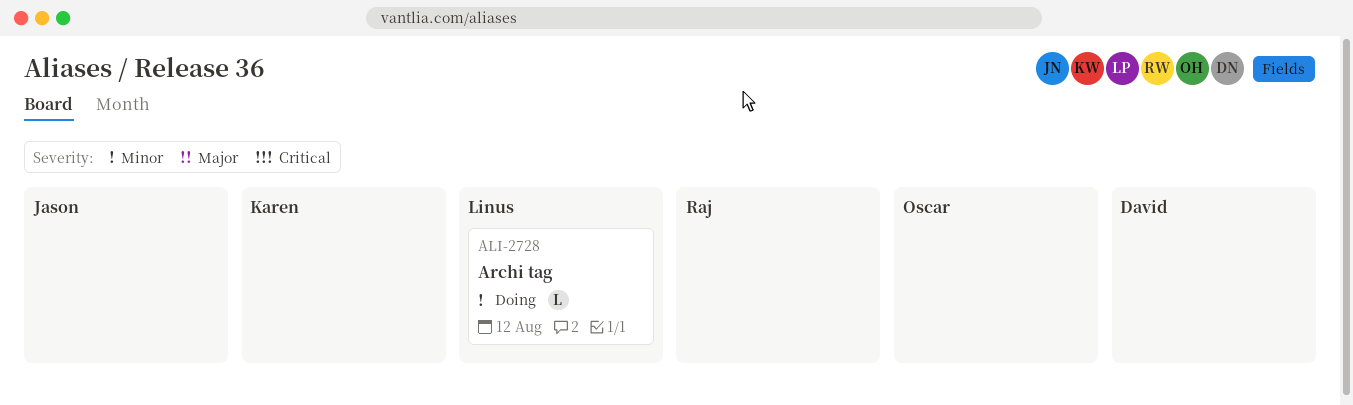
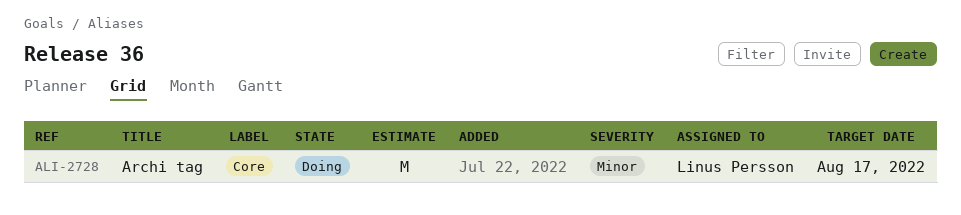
ALI-2728, estimate: L -> M
ALI-2728, due: Aug 12 -> Aug 17

